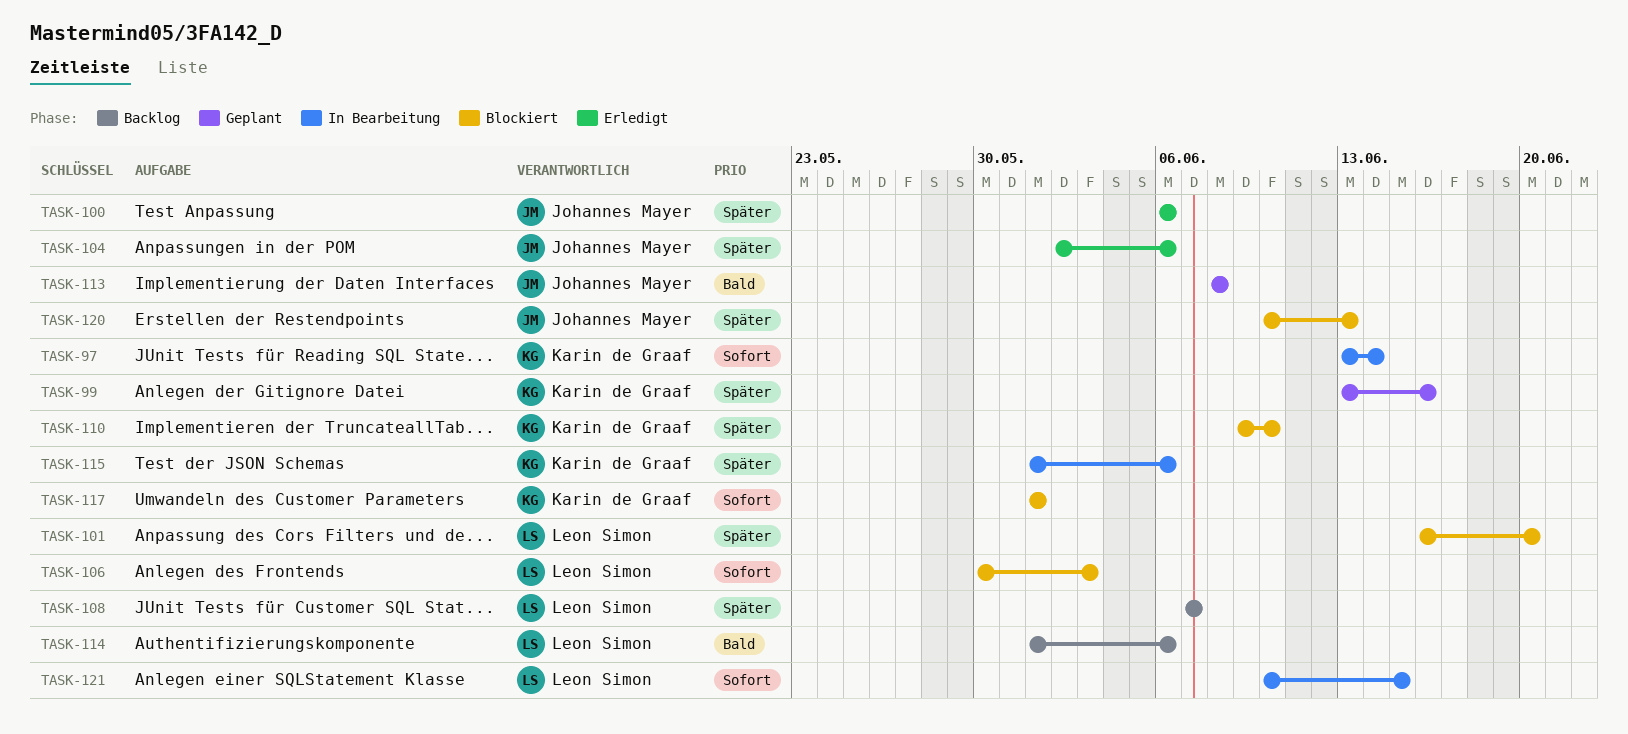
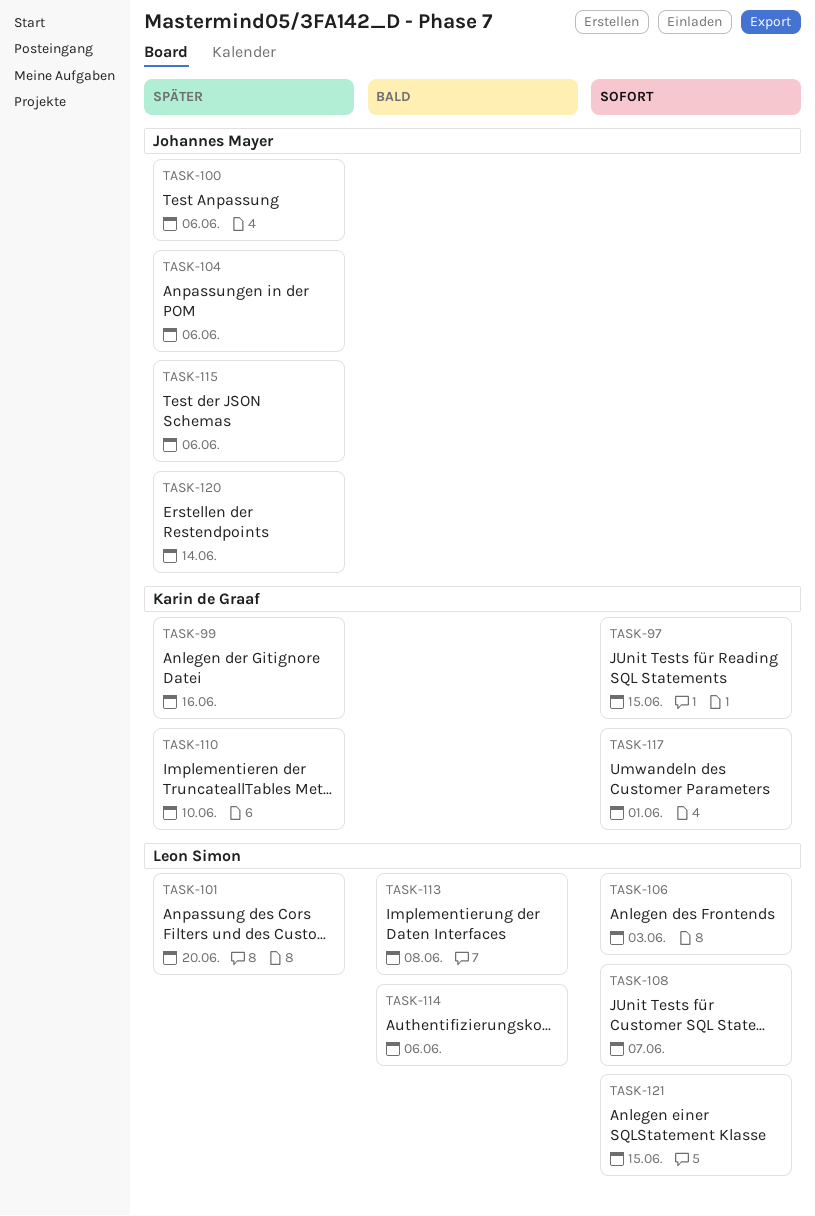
TASK-97, due: Jun 14 -> Jun 15
TASK-108, priority: Später -> Sofort
TASK-113, owner: Johannes Mayer -> Leon Simon
TASK-115, owner: Karin de Graaf -> Johannes Mayer
TASK-120, due: Jun 13 -> Jun 14

